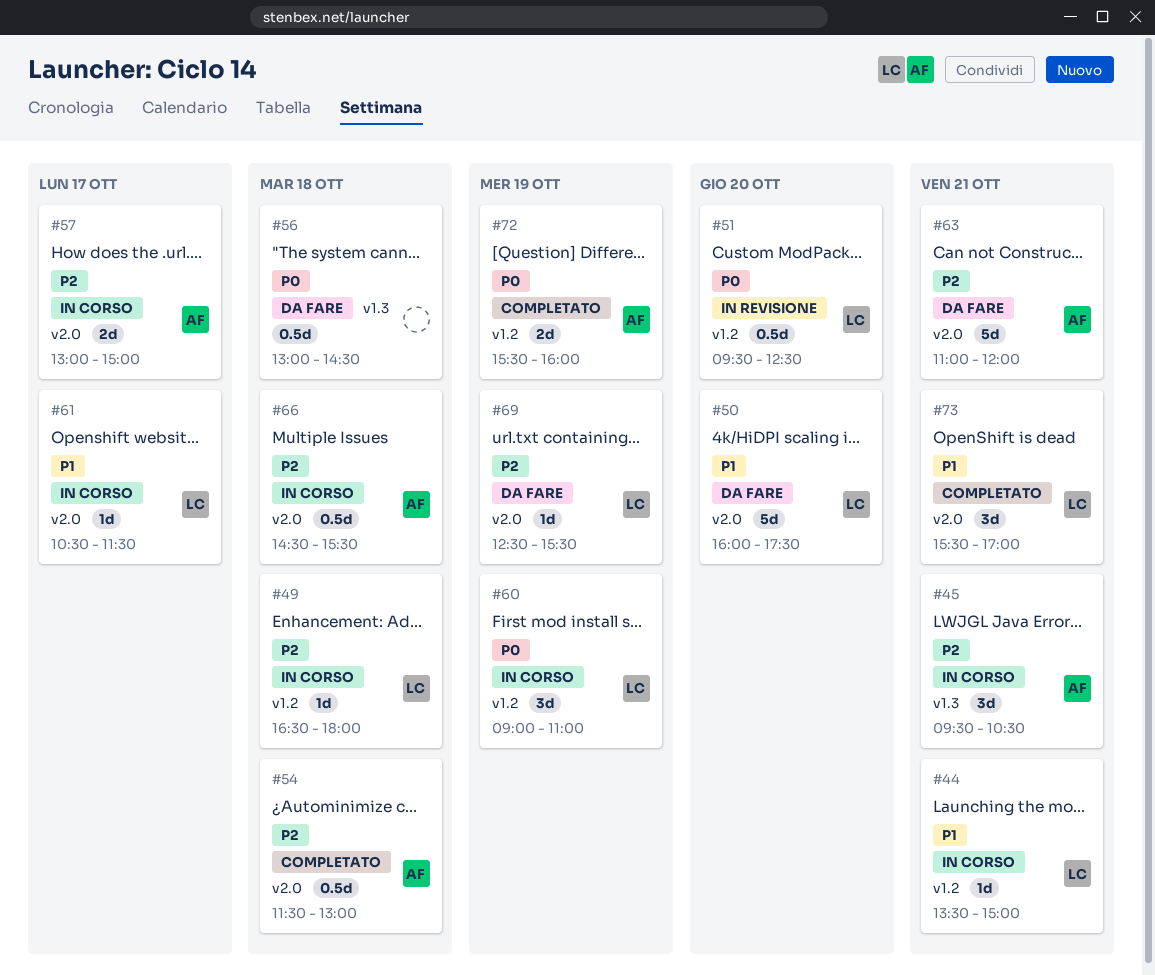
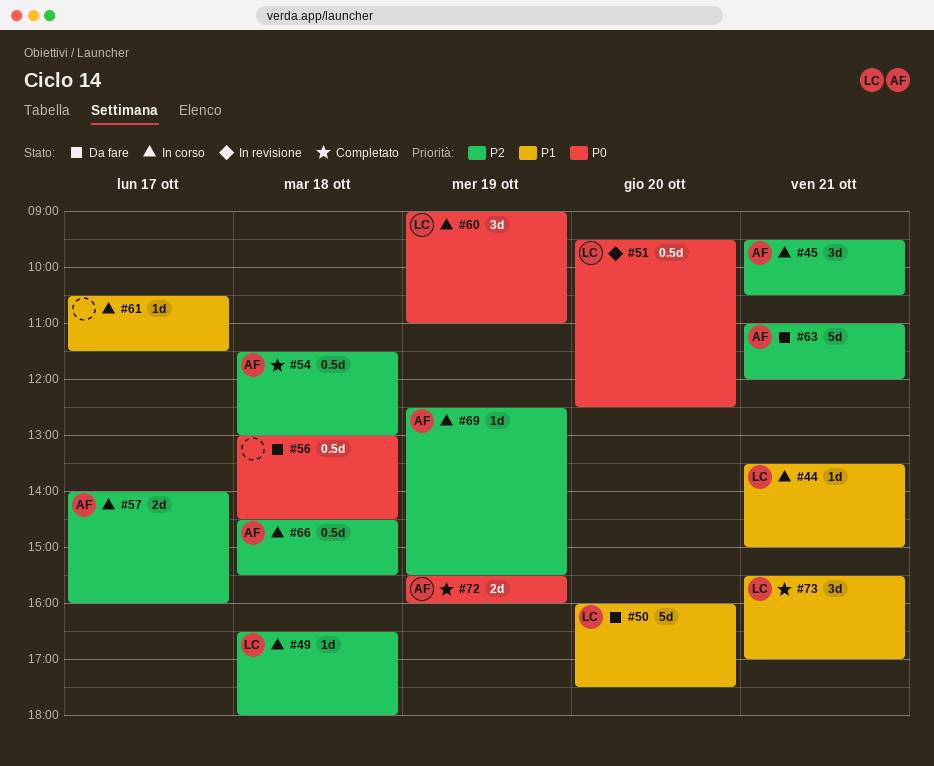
#57, begins: 13:00 -> 14:00
#57, ends: 15:00 -> 16:00
#61, owner: LC -> none
#69, status: Da fare -> In corso
#69, owner: LC -> AF

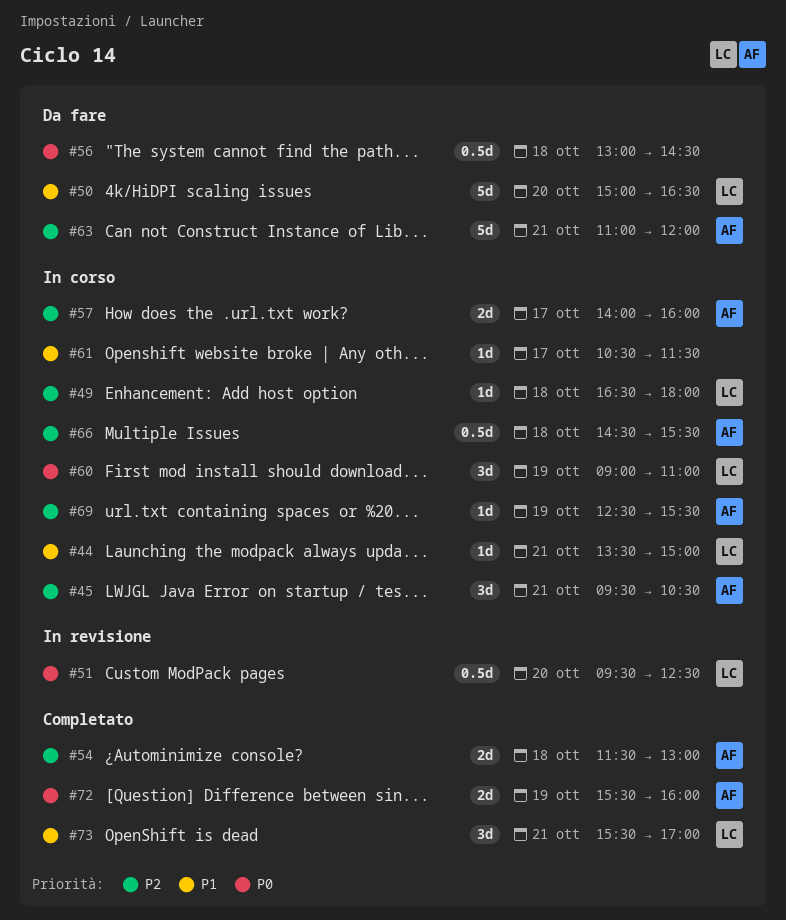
#50, begins: 16:00 -> 15:00
#50, ends: 17:30 -> 16:30
#54, estimate: 0.5d -> 2d

